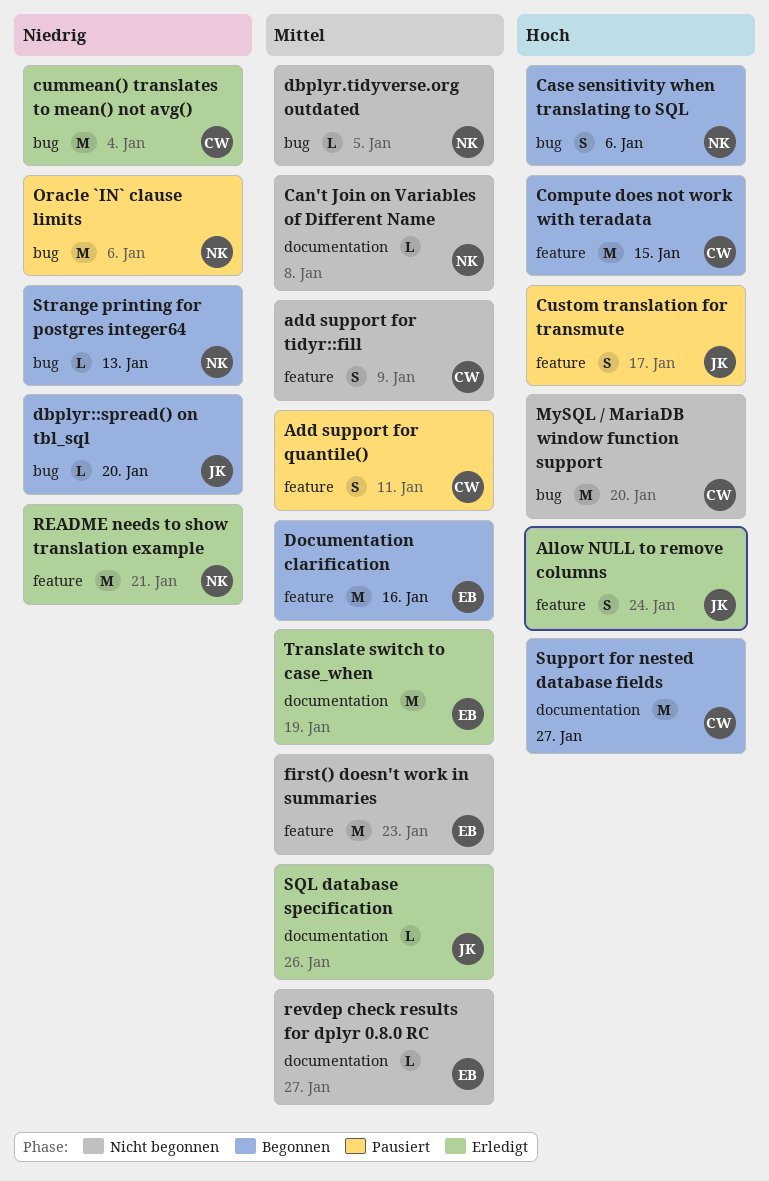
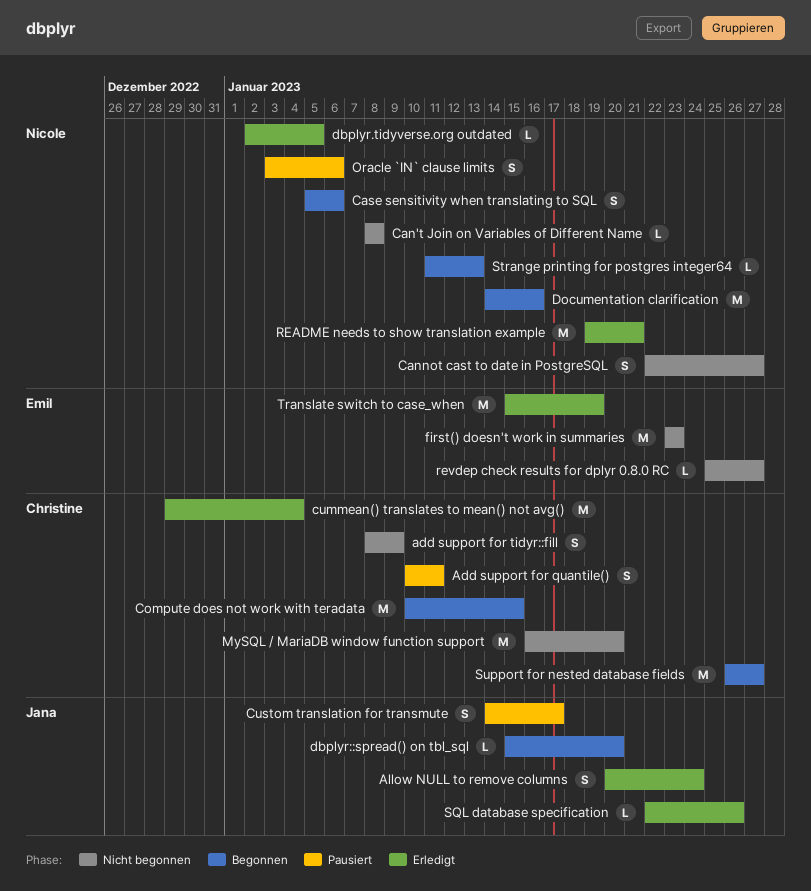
Cannot cast to date in PostgreSQL: none -> present
dbplyr.tidyverse.org outdated, status: Nicht begonnen -> Erledigt
Documentation clarification, owner: Emil -> Nicole
Oracle `IN` clause limits, estimate: M -> S

